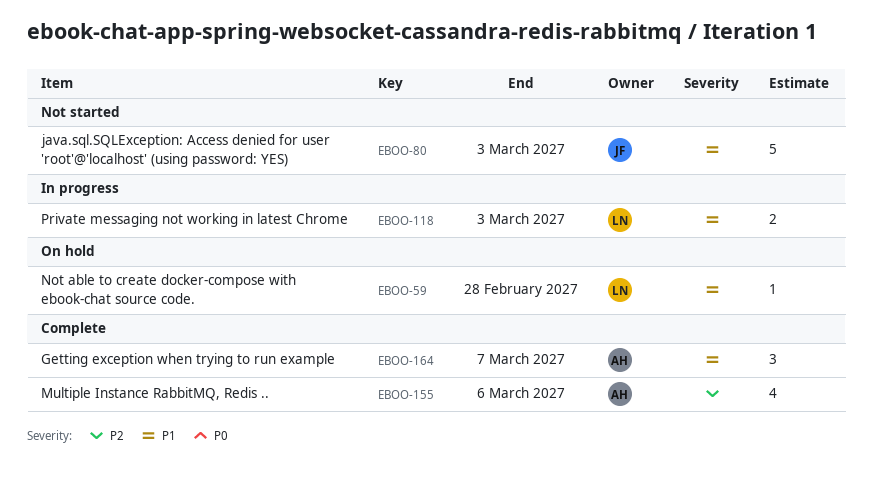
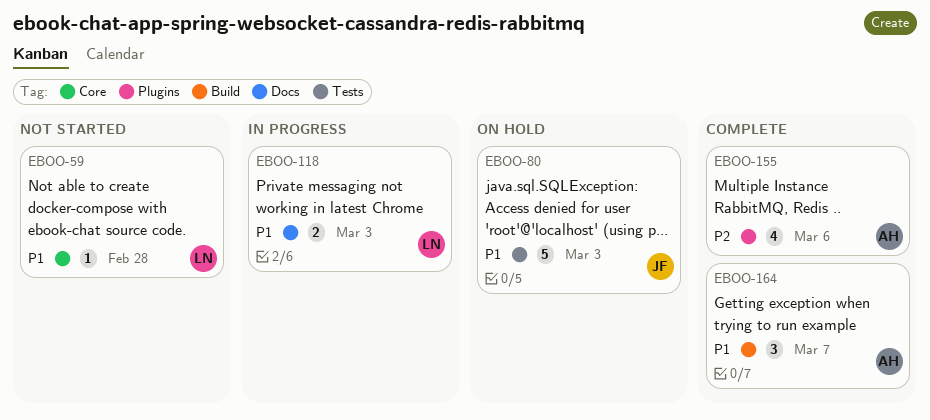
EBOO-59, status: On hold -> Not started
EBOO-80, status: Not started -> On hold

